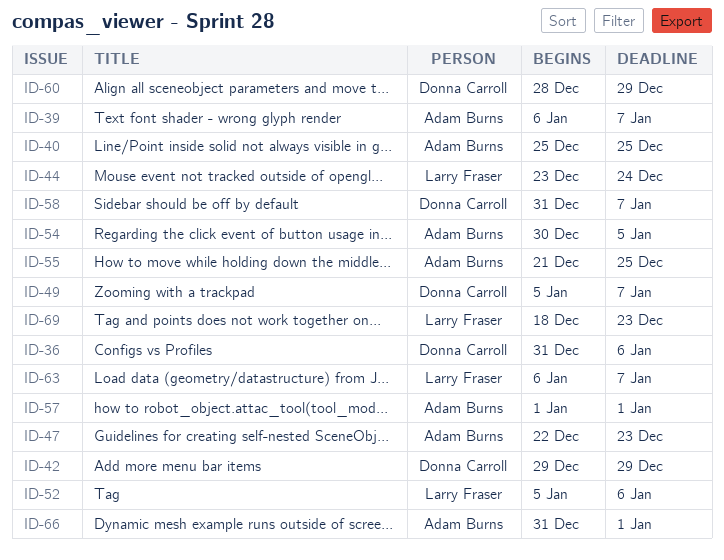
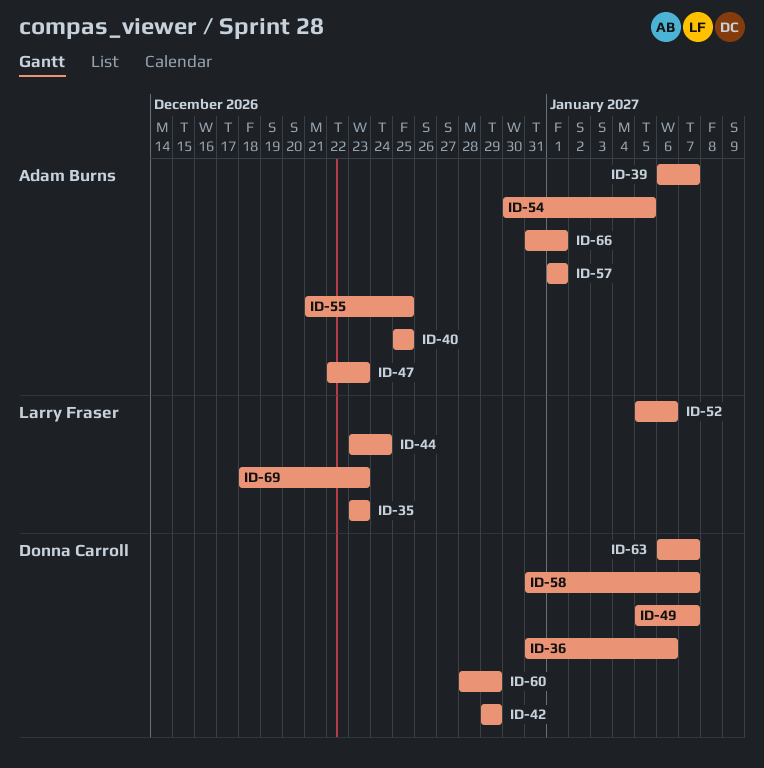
ID-35: none -> present
ID-63, owner: Larry Fraser -> Donna Carroll

